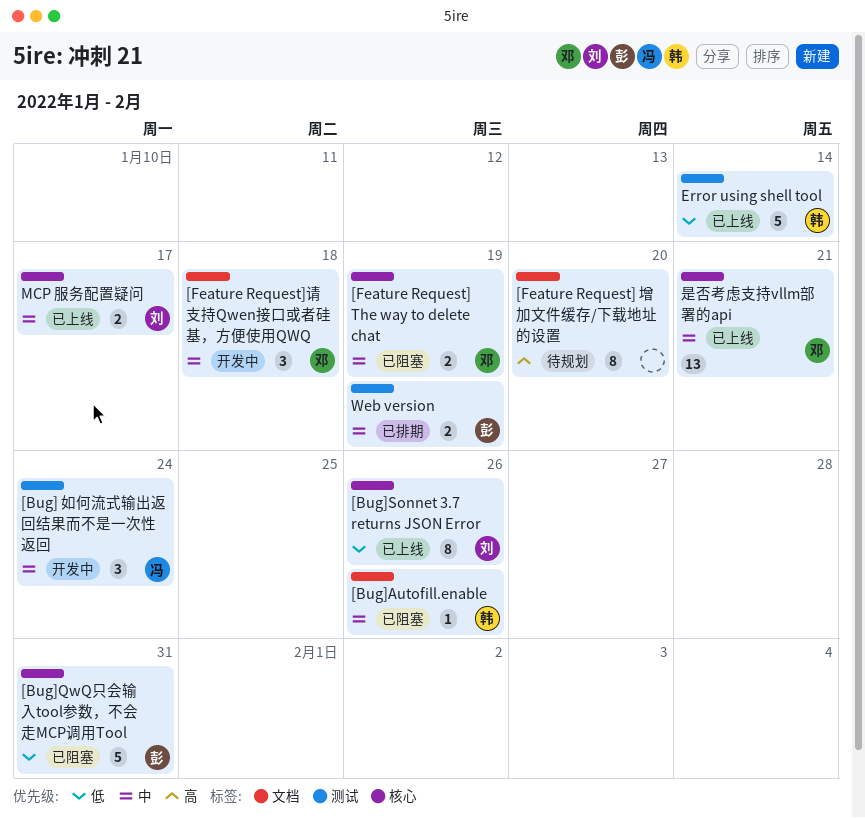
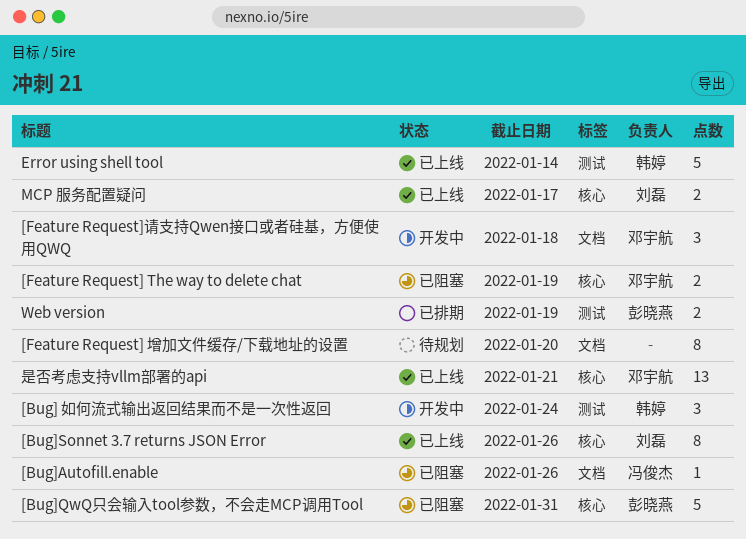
[Bug] 如何流式输出返回结果而不是一次性返回, owner: 冯俊杰 -> 韩婷
[Bug]Autofill.enable, owner: 韩婷 -> 冯俊杰

